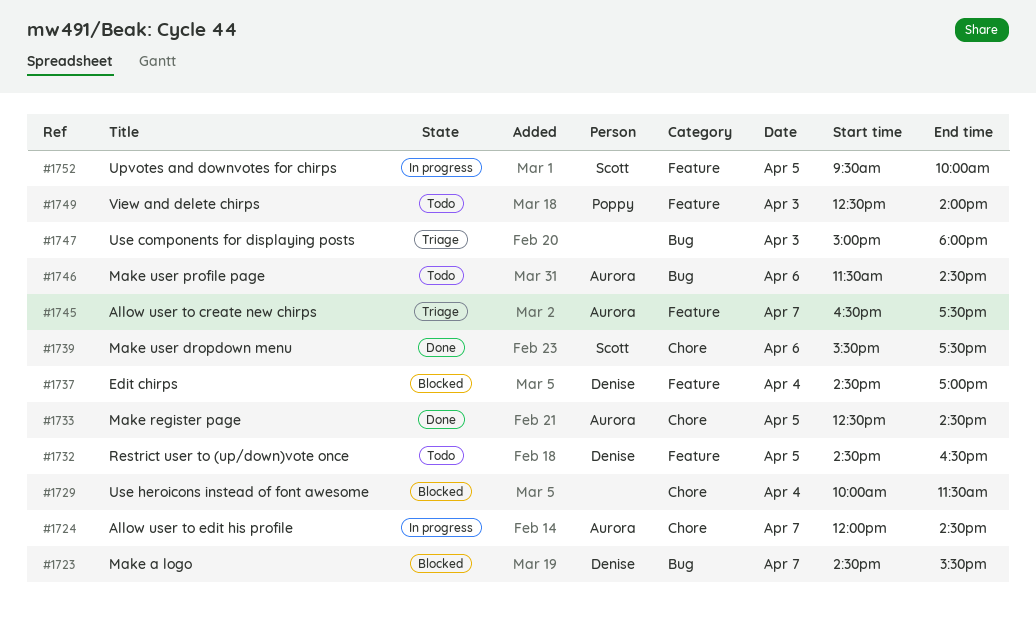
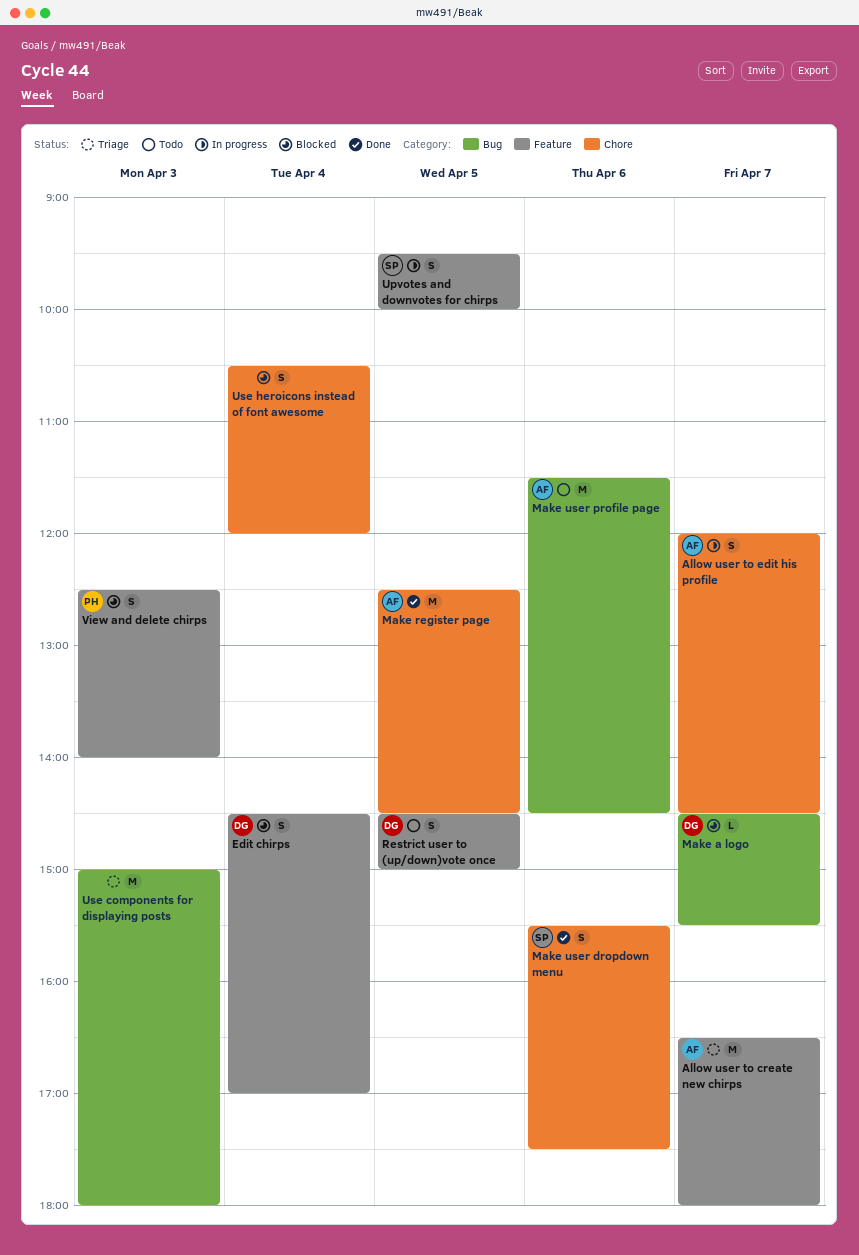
Allow user to create new chirps, ends: 17:30 -> 18:00
Restrict user to (up/down)vote once, ends: 16:30 -> 15:00
Use heroicons instead of font awesome, begins: 10:00 -> 10:30
Use heroicons instead of font awesome, ends: 11:30 -> 12:00
View and delete chirps, status: Todo -> Blocked

